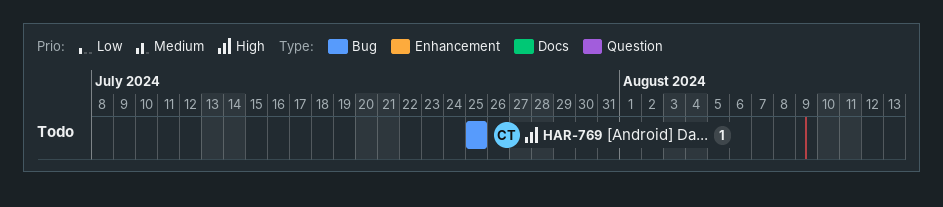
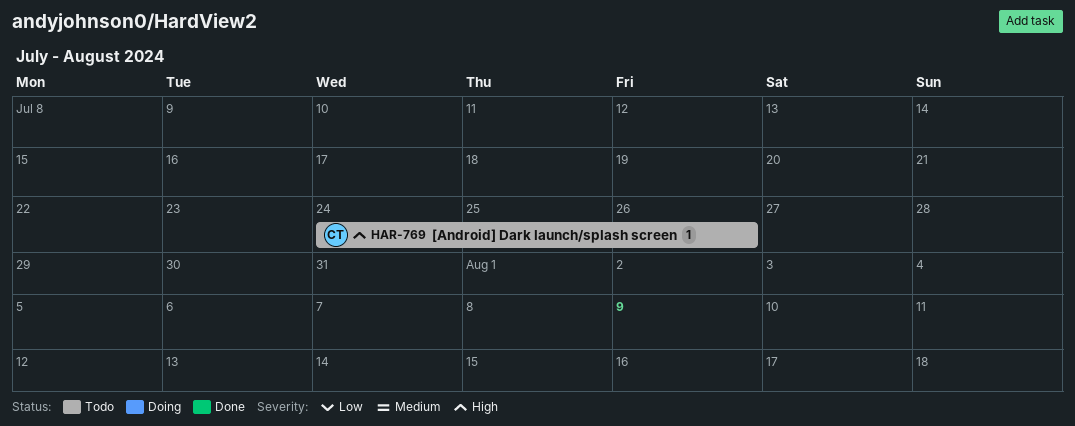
HAR-769, start: Jul 25 -> Jul 24
HAR-769, due: Jul 25 -> Jul 26

